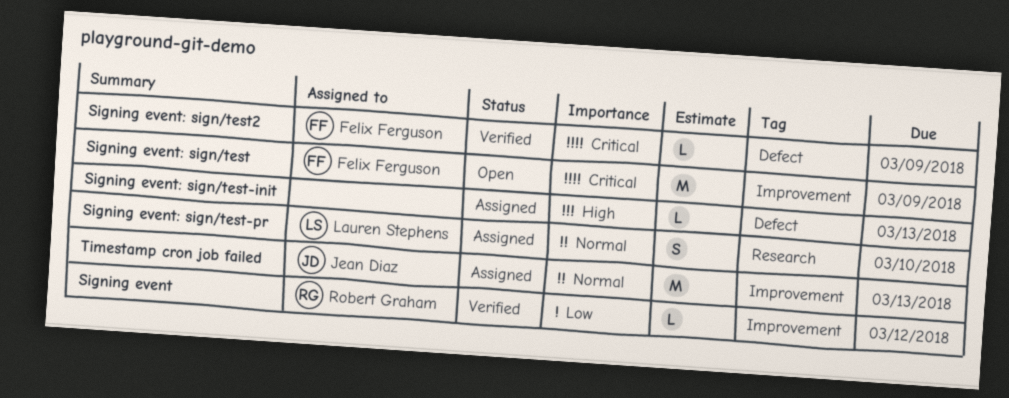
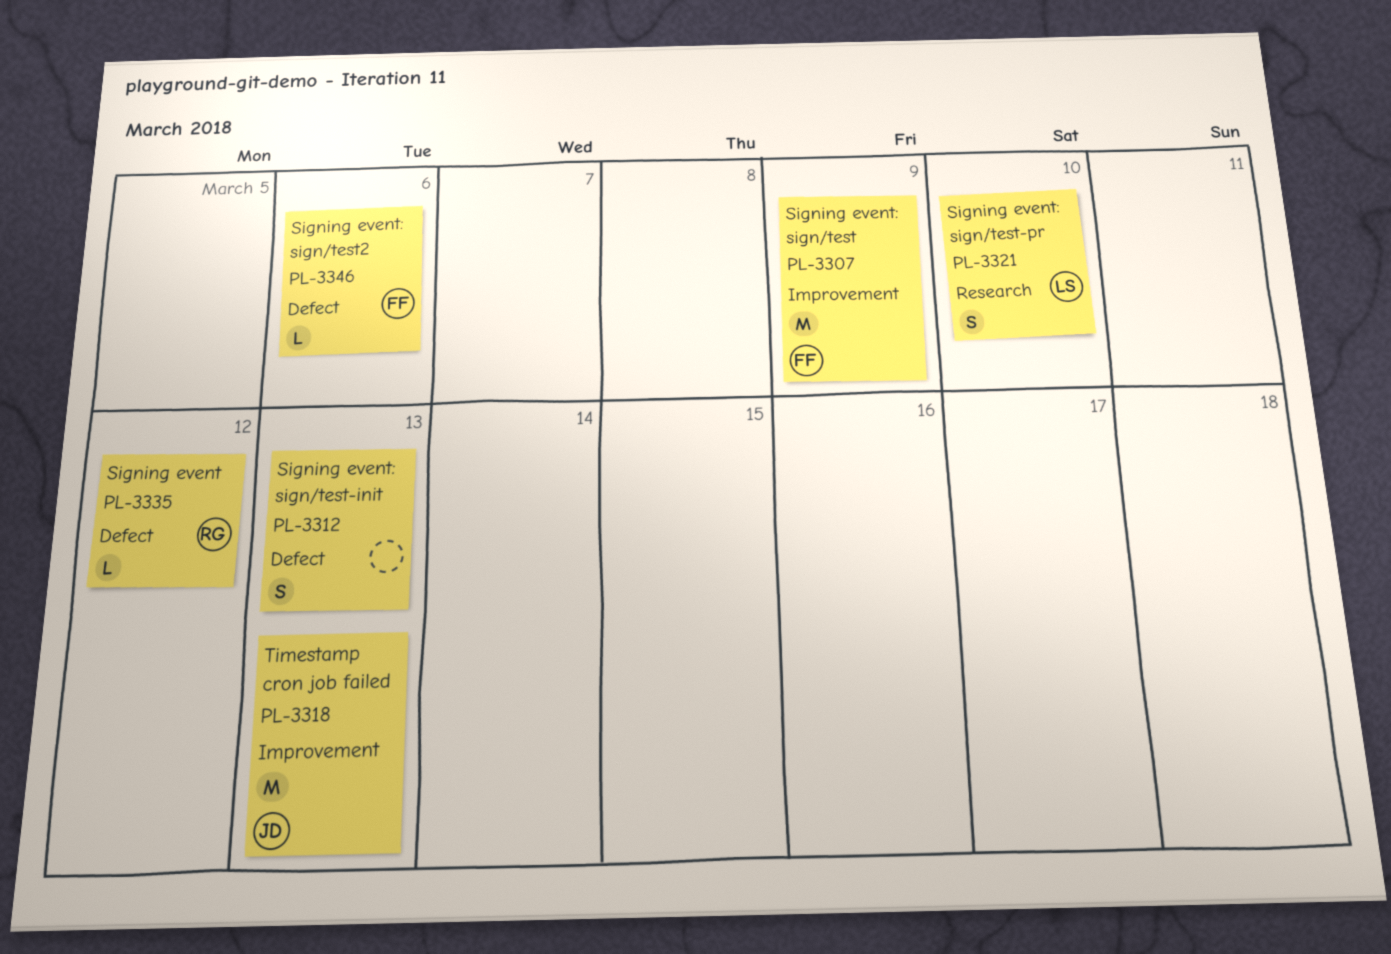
Signing event, label: Improvement -> Defect
Signing event: sign/test-init, estimate: L -> S
Signing event: sign/test2, due: Mar 9 -> Mar 6

